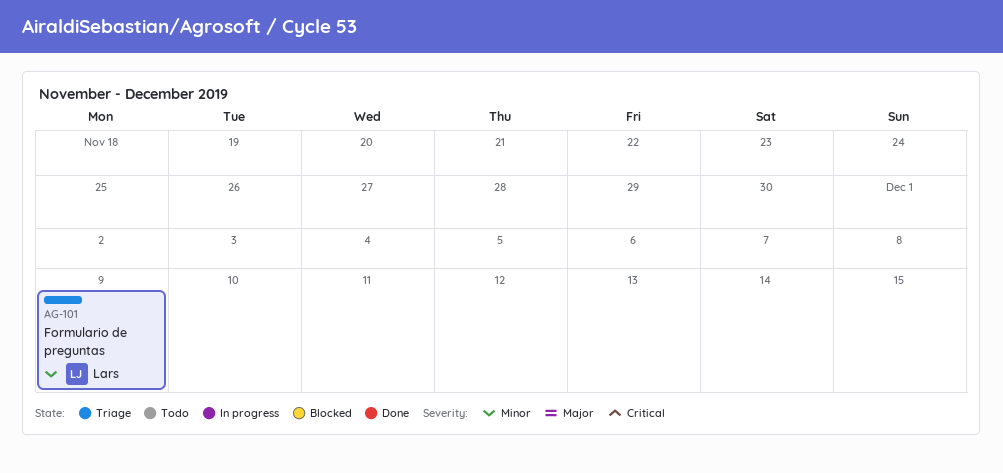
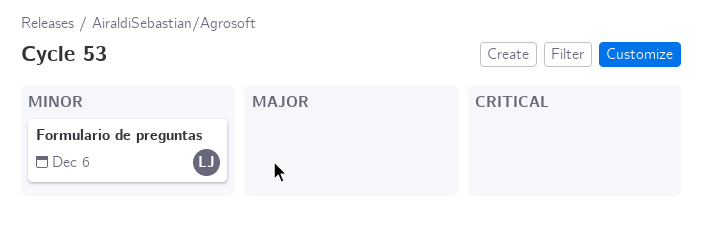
Formulario de preguntas, due: Dec 9 -> Dec 6

